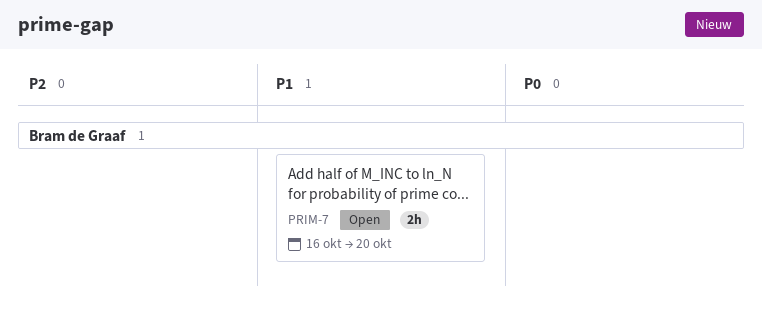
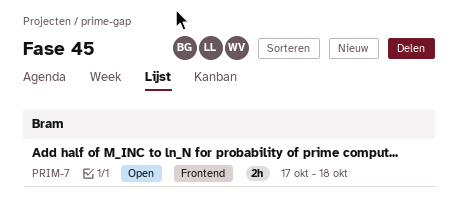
PRIM-7, start: Oct 16 -> Oct 17
PRIM-7, due: Oct 20 -> Oct 18

